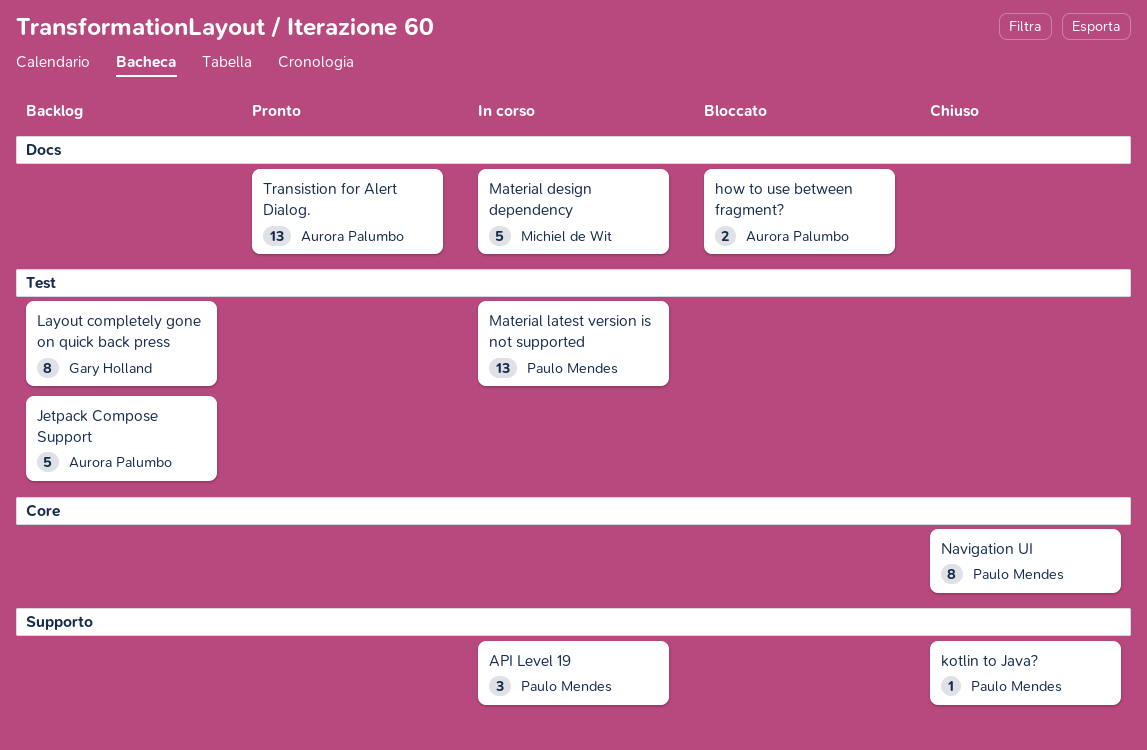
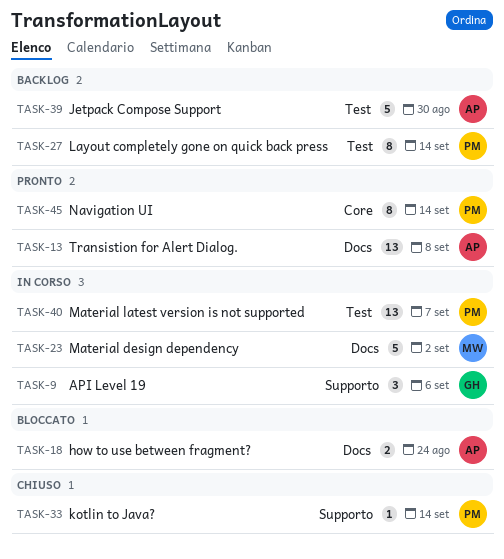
API Level 19, owner: Paulo Mendes -> Gary Holland
Layout completely gone on quick back press, owner: Gary Holland -> Paulo Mendes
Navigation UI, status: Chiuso -> Pronto

